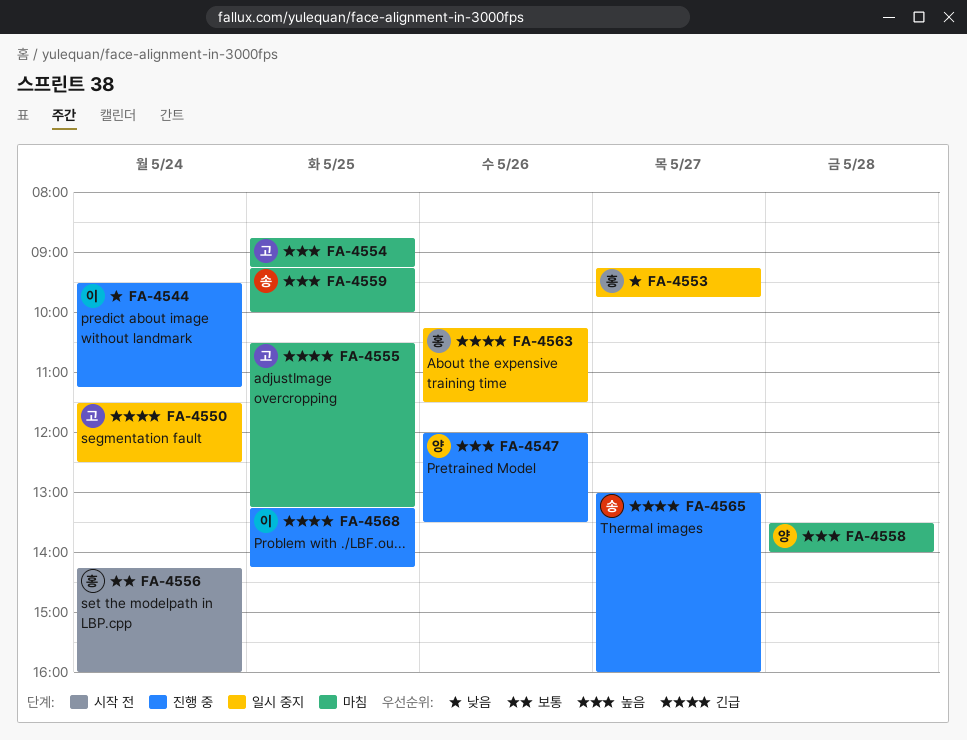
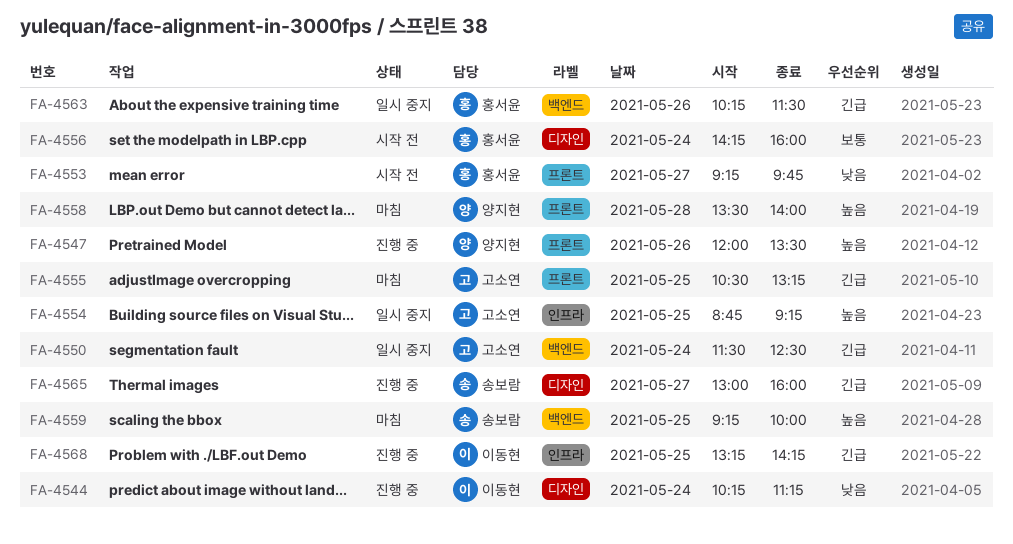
FA-4544, begins: 09:30 -> 10:15
FA-4553, status: 일시 중지 -> 시작 전
FA-4554, status: 마침 -> 일시 중지

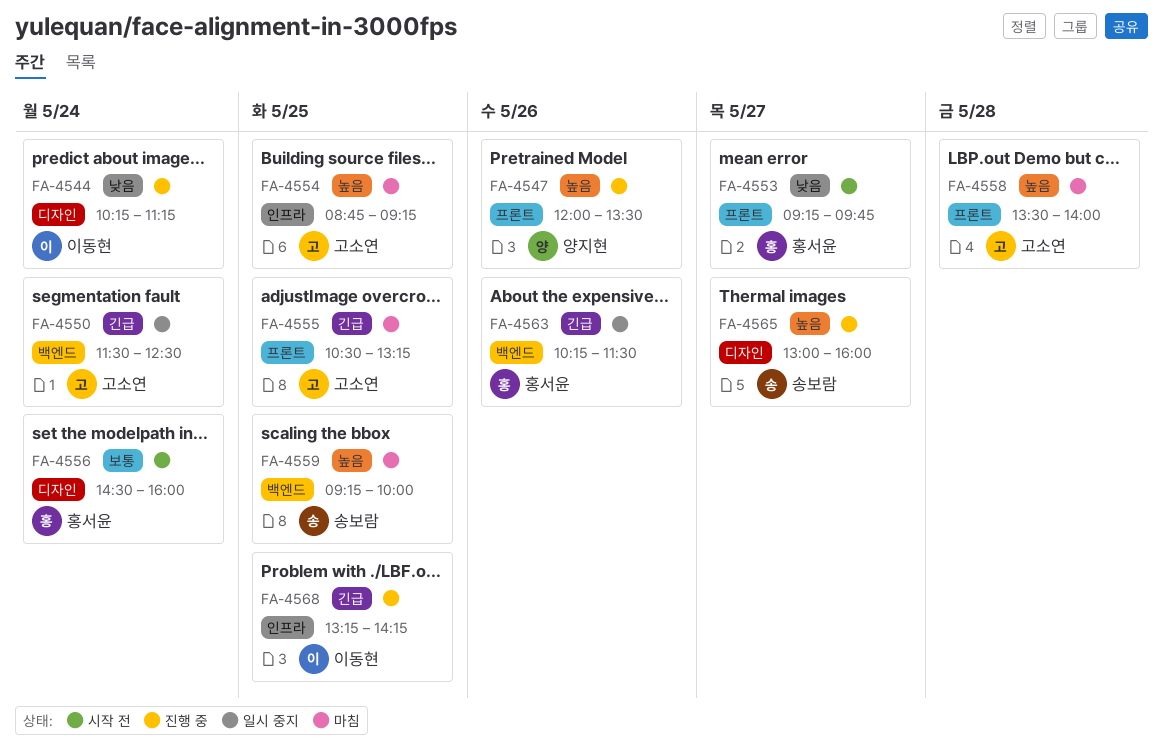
FA-4554, status: 일시 중지 -> 마침
FA-4556, begins: 14:15 -> 14:30
FA-4558, owner: 양지현 -> 고소연
FA-4565, priority: 긴급 -> 높음

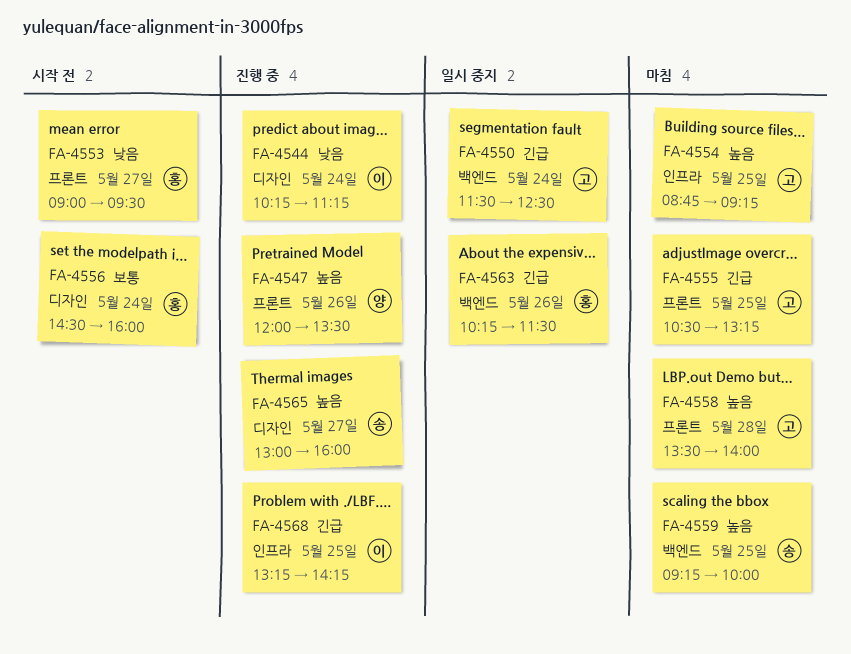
FA-4553, begins: 09:15 -> 09:00
FA-4553, ends: 09:45 -> 09:30

